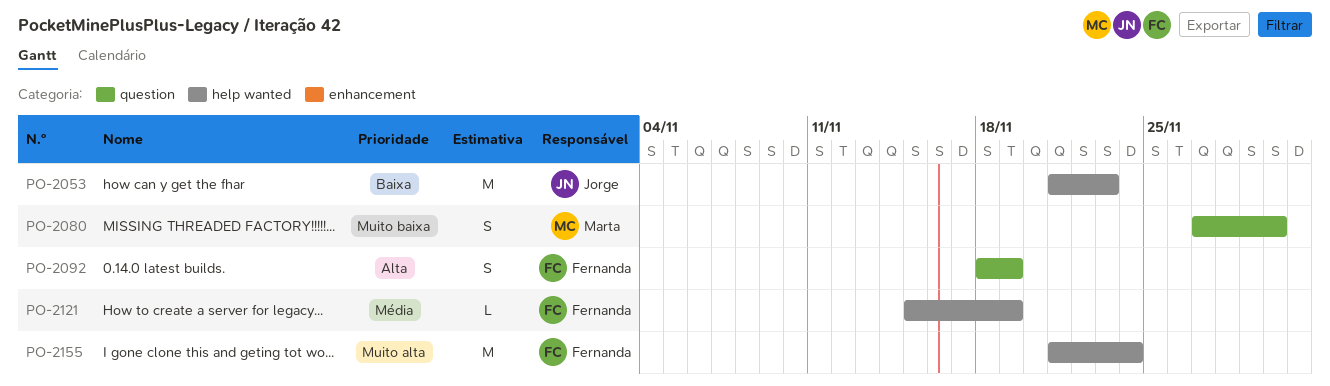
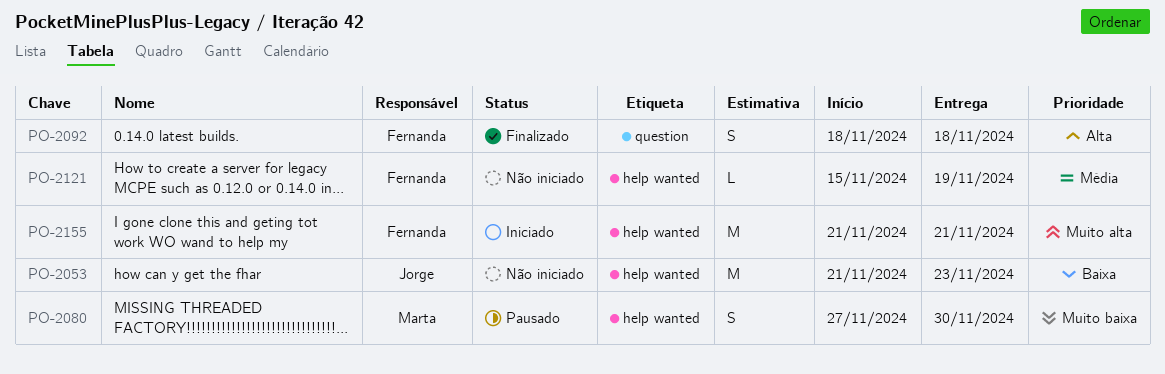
PO-2080, label: question -> help wanted
PO-2092, due: Nov 19 -> Nov 18
PO-2155, due: Nov 24 -> Nov 21

